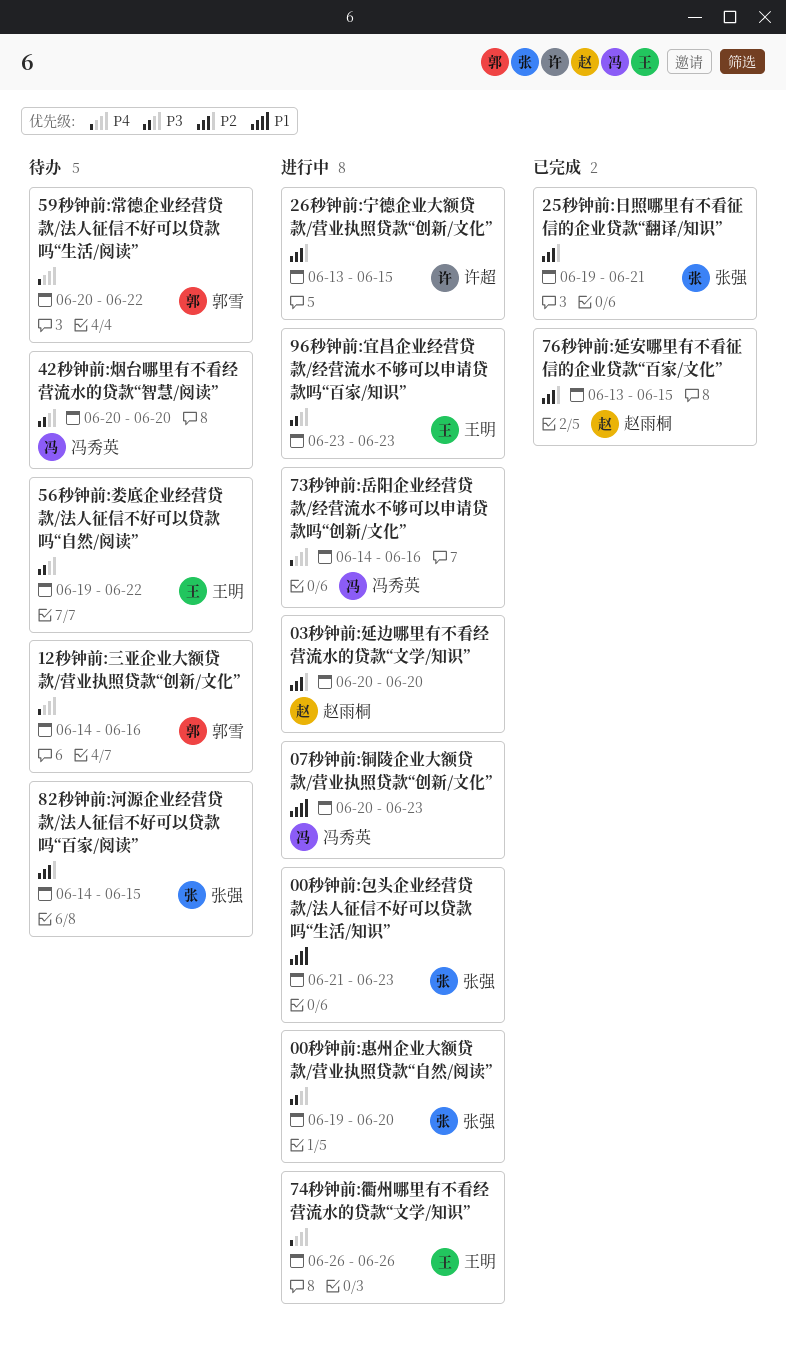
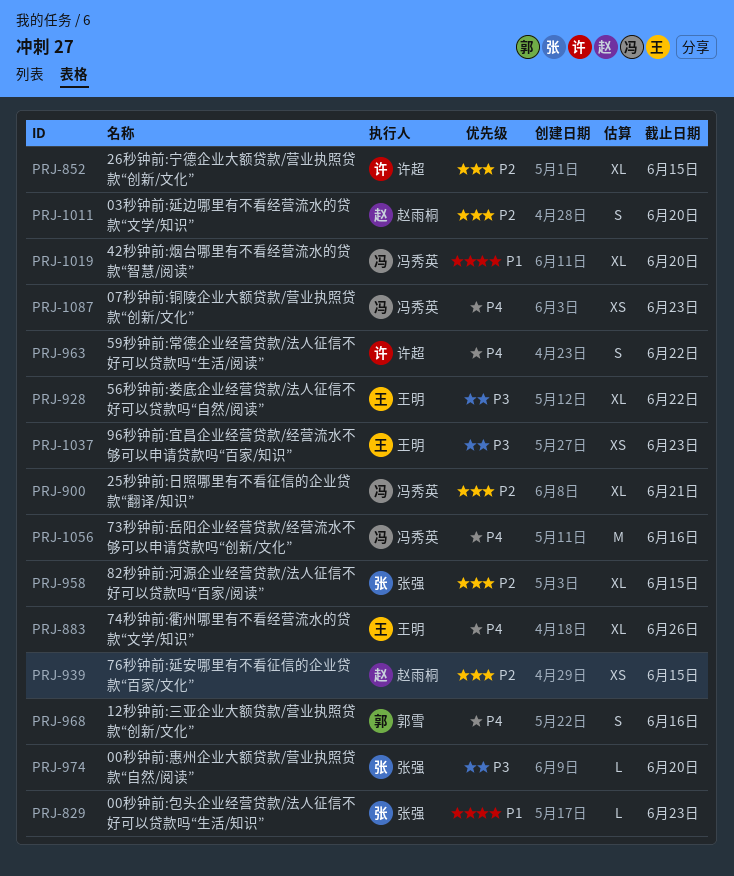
07秒钟前:铜陵企业大额贷款/营业执照贷款“创新/文化”, priority: P1 -> P4
25秒钟前:日照哪里有不看征信的企业贷款“翻译/知识”, owner: 张强 -> 冯秀英
42秒钟前:烟台哪里有不看经营流水的贷款“智慧/阅读”, priority: P3 -> P1
59秒钟前:常德企业经营贷款/法人征信不好可以贷款吗“生活/阅读”, owner: 郭雪 -> 许超

